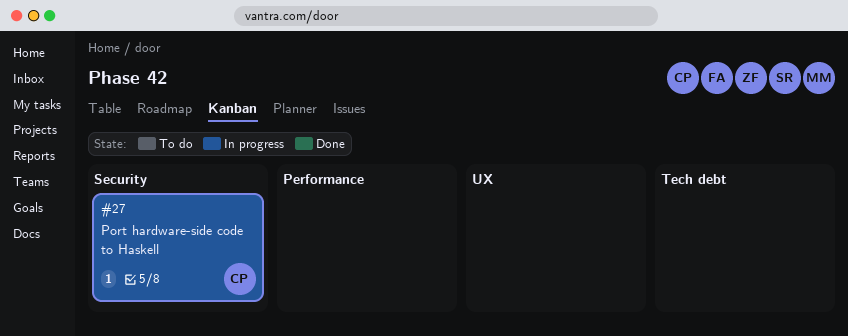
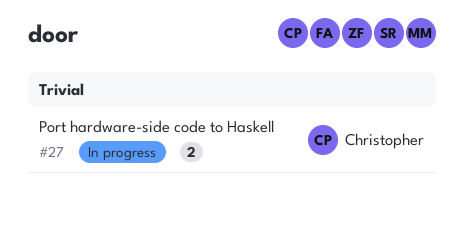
#27, estimate: 1 -> 2

